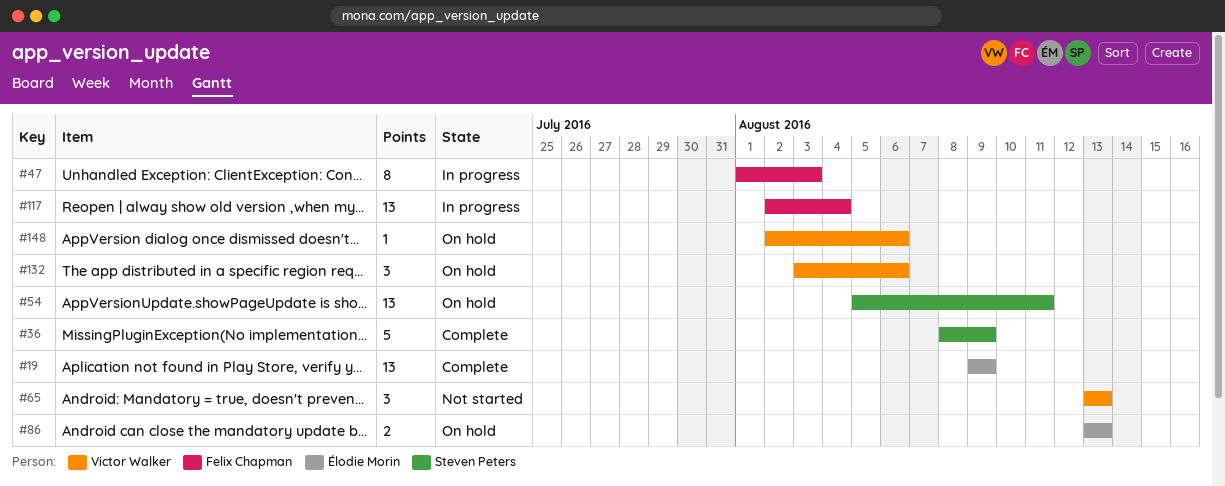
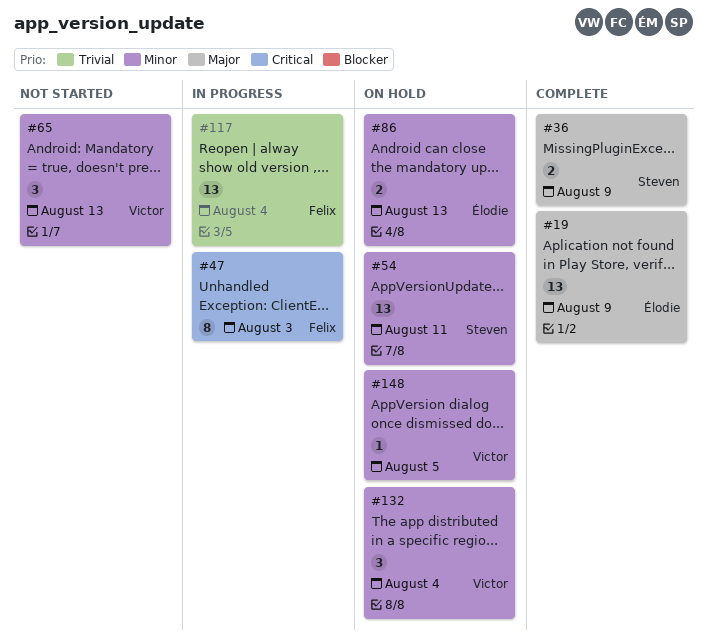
#36, estimate: 5 -> 2
#132, due: Aug 6 -> Aug 4
#148, due: Aug 6 -> Aug 5

